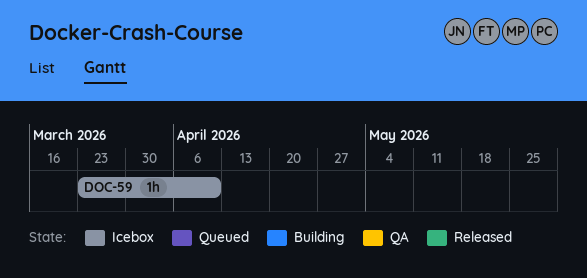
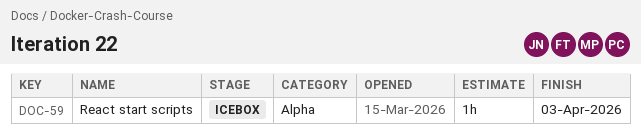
DOC-59, due: Apr 10 -> Apr 3

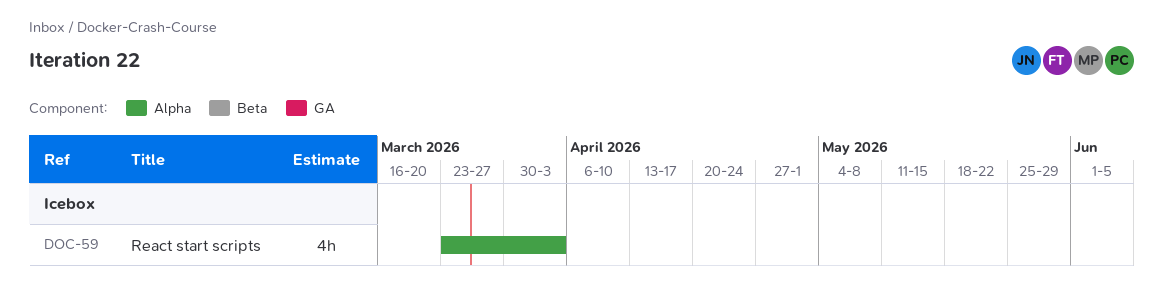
DOC-59, estimate: 1h -> 4h

